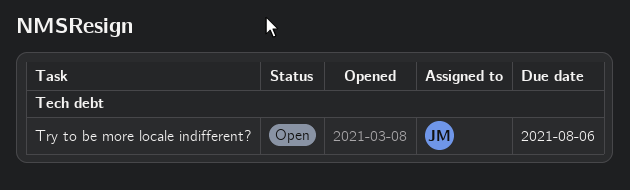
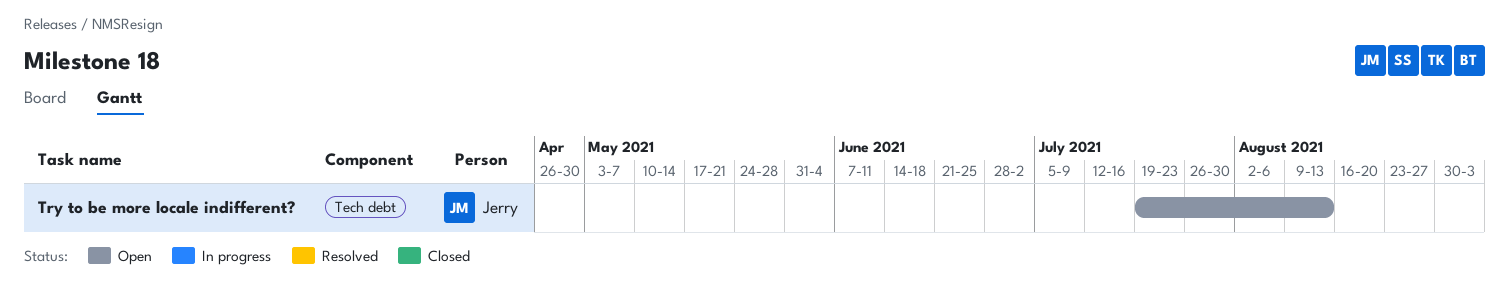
Try to be more locale indifferent?, due: Aug 6 -> Aug 13

